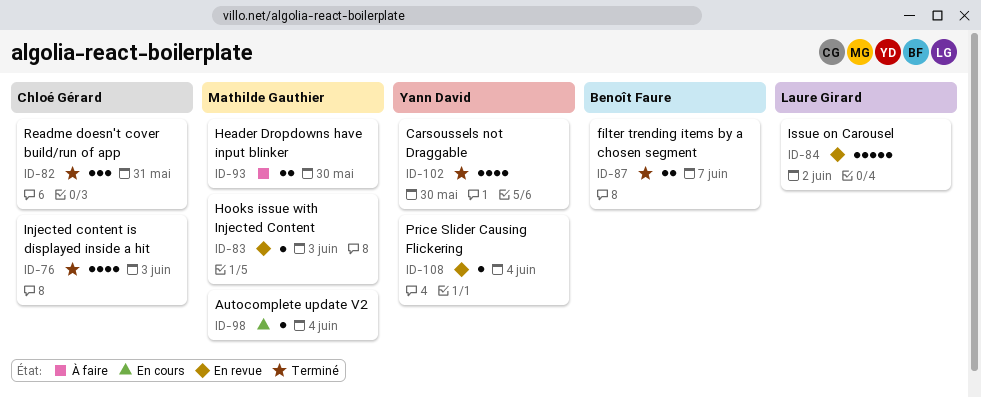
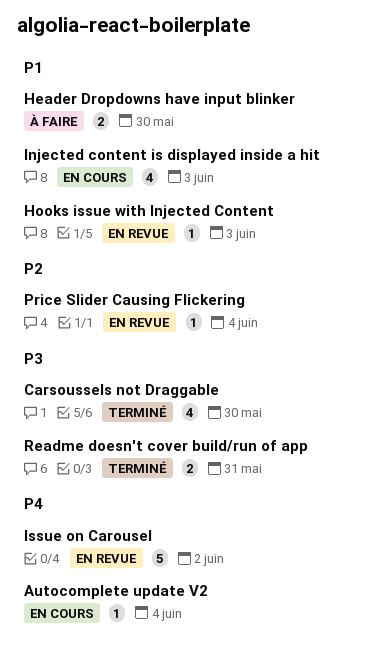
filter trending items by a chosen segment: present -> none
Injected content is displayed inside a hit, status: Terminé -> En cours
Readme doesn't cover build/run of app, estimate: 3 -> 2

